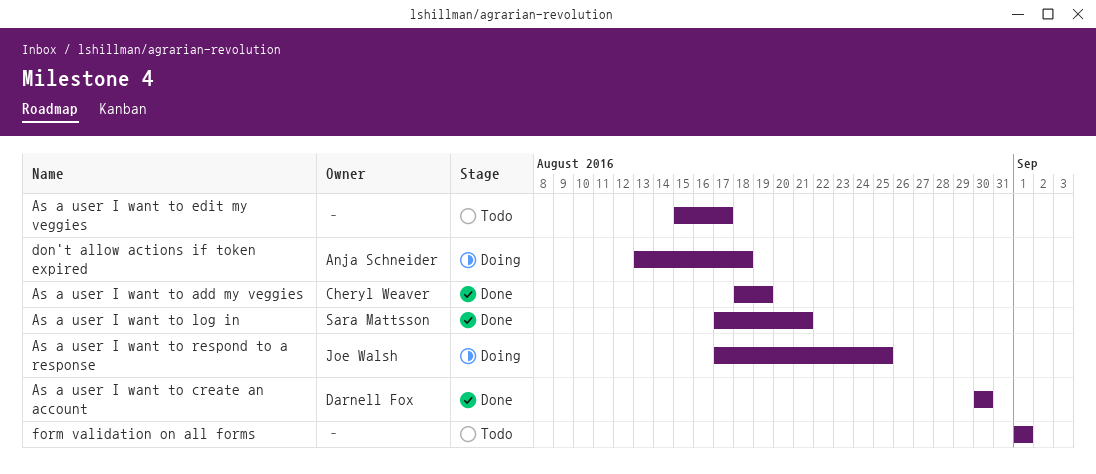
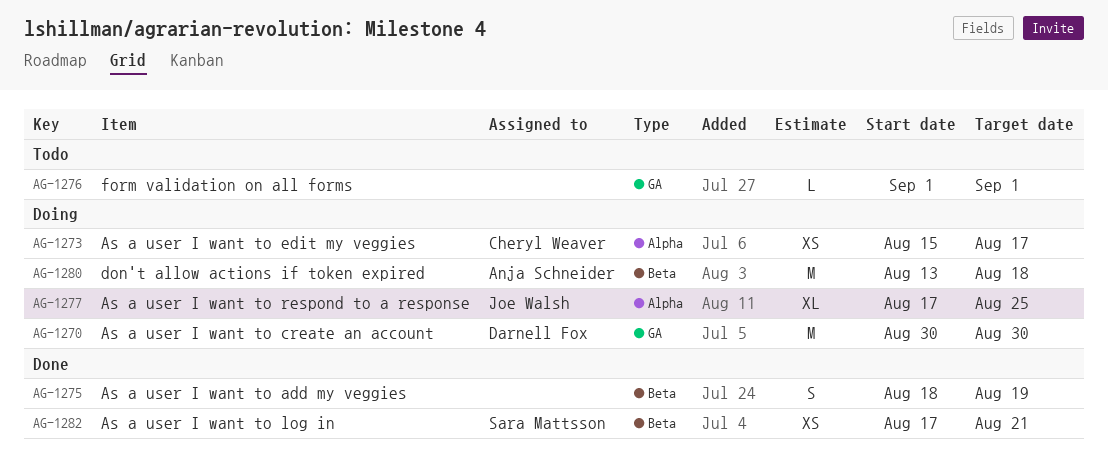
As a user I want to add my veggies, owner: Cheryl Weaver -> none
As a user I want to create an account, status: Done -> Doing
As a user I want to edit my veggies, status: Todo -> Doing
As a user I want to edit my veggies, owner: none -> Cheryl Weaver

